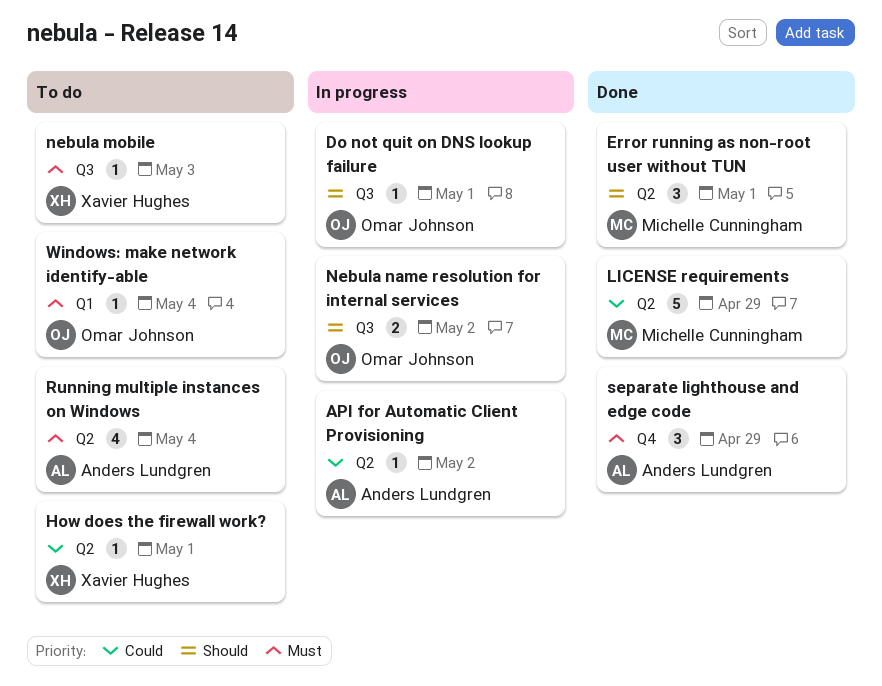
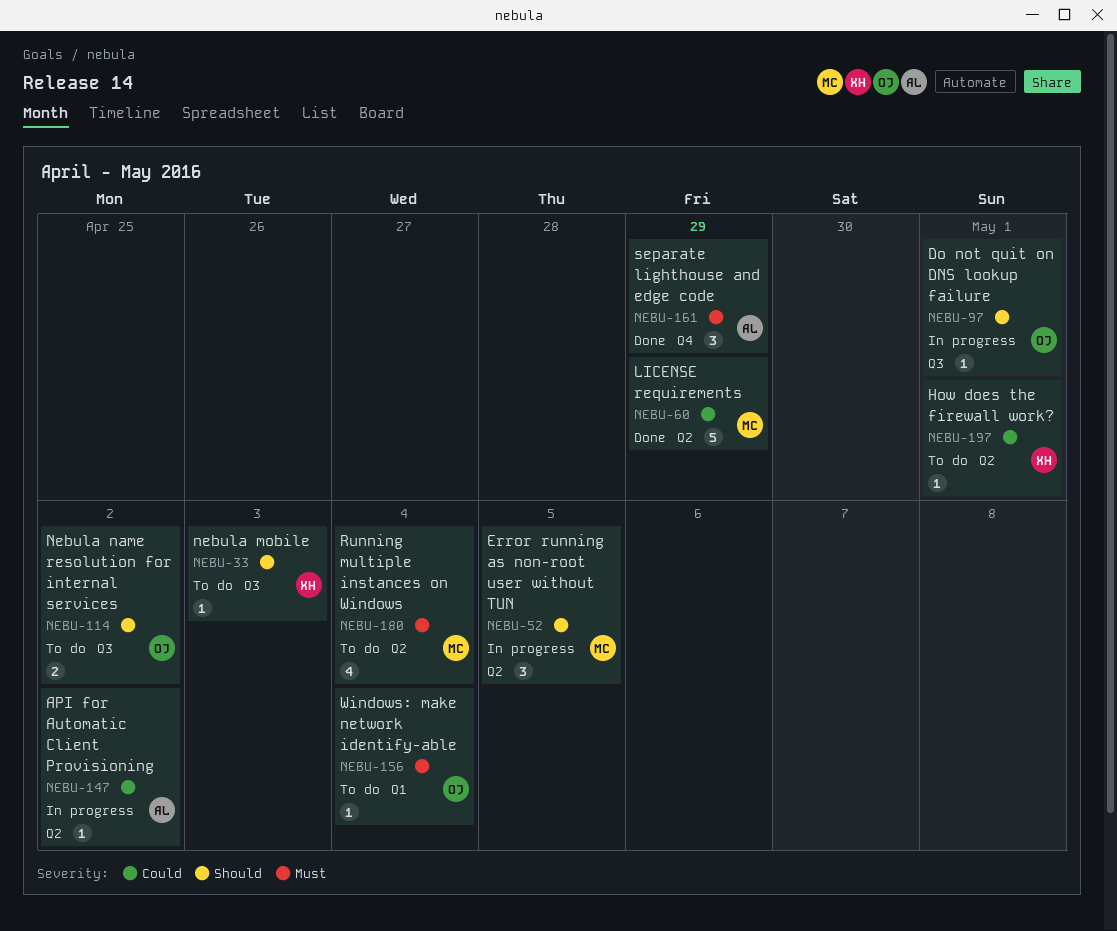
Error running as non-root user without TUN, status: Done -> In progress
Error running as non-root user without TUN, due: May 1 -> May 5
nebula mobile, priority: Must -> Should
Nebula name resolution for internal services, status: In progress -> To do
Running multiple instances on Windows, owner: Anders Lundgren -> Michelle Cunningham

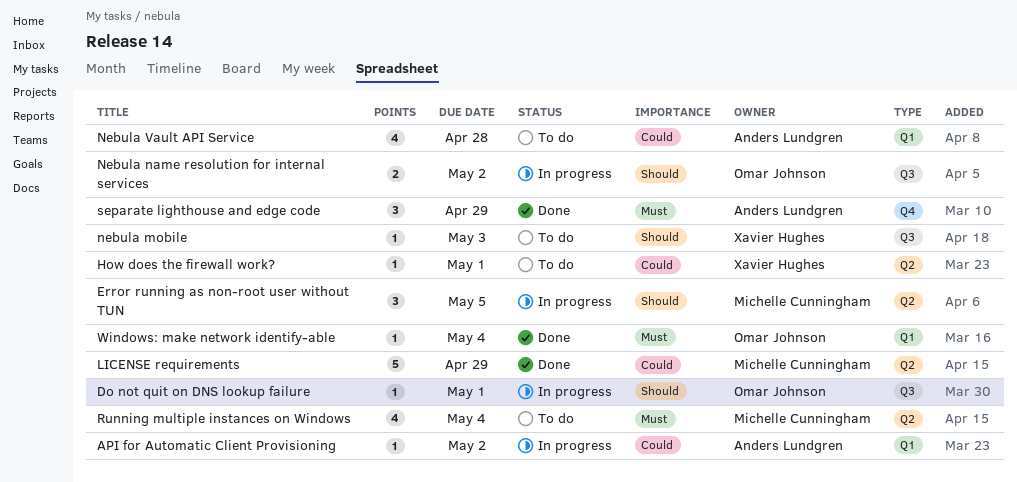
API for Automatic Client Provisioning, label: Q2 -> Q1
Nebula name resolution for internal services, status: To do -> In progress
Nebula Vault API Service: none -> present
Windows: make network identify-able, status: To do -> Done

